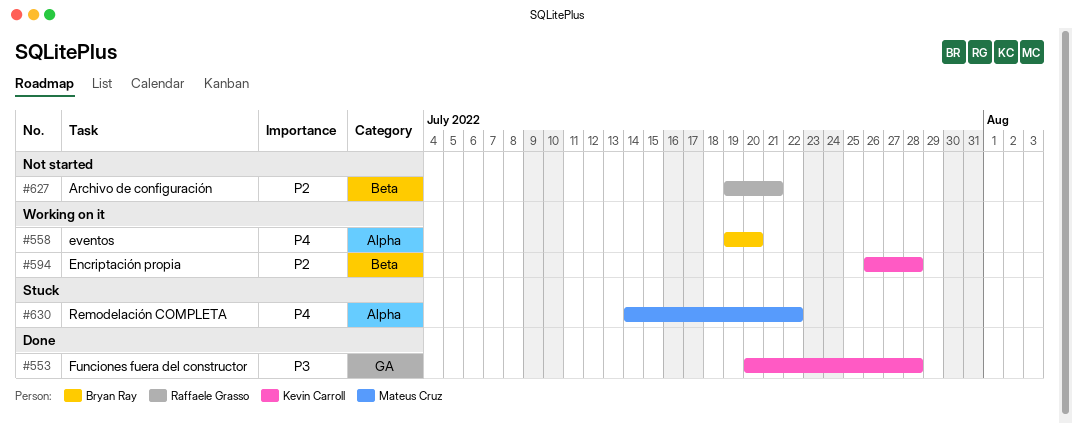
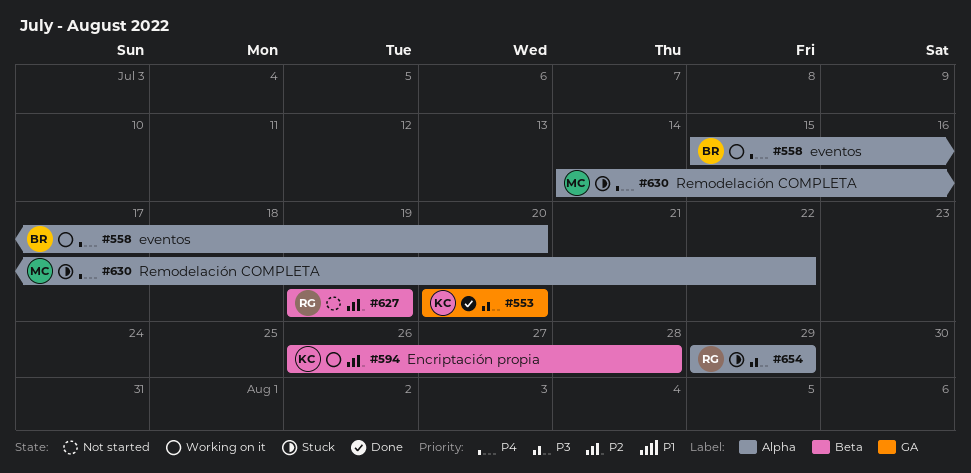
#553, due: Jul 28 -> Jul 20
#558, start: Jul 19 -> Jul 15
#627, due: Jul 21 -> Jul 19
#654: none -> present

